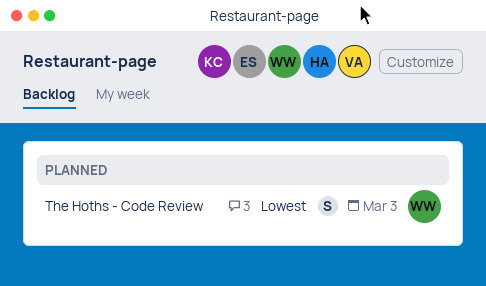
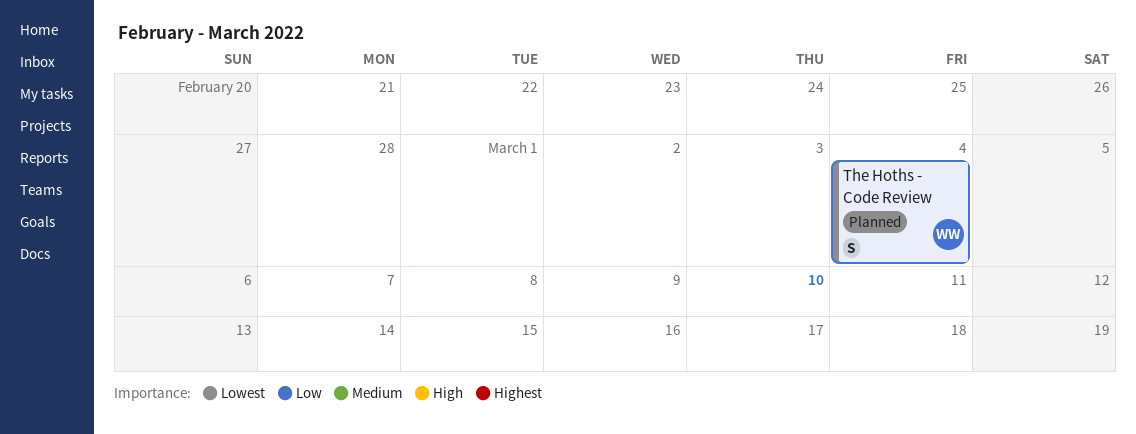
The Hoths - Code Review, due: Mar 3 -> Mar 4

